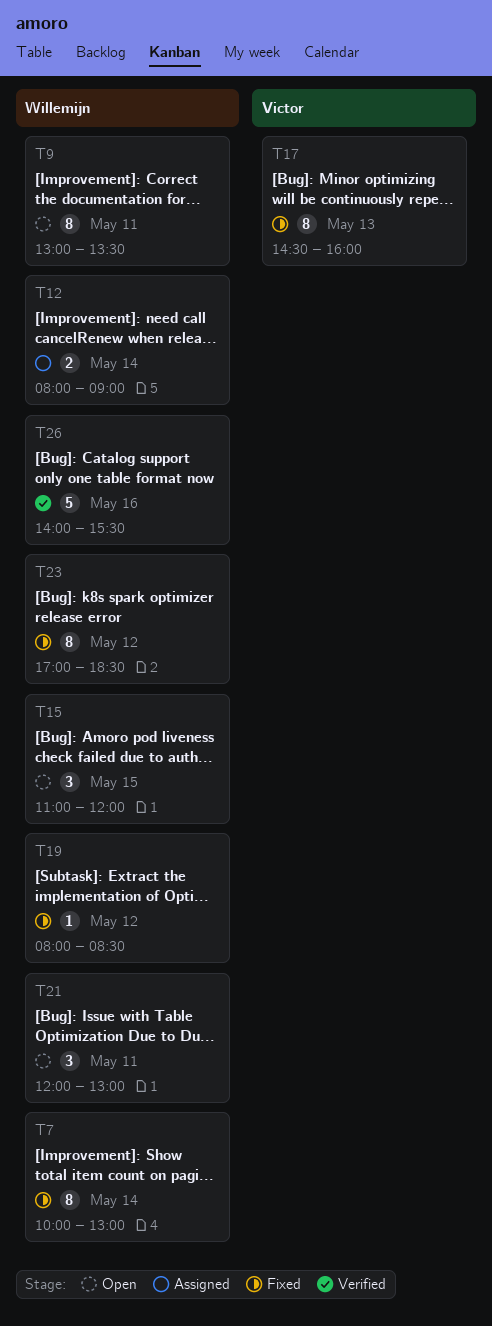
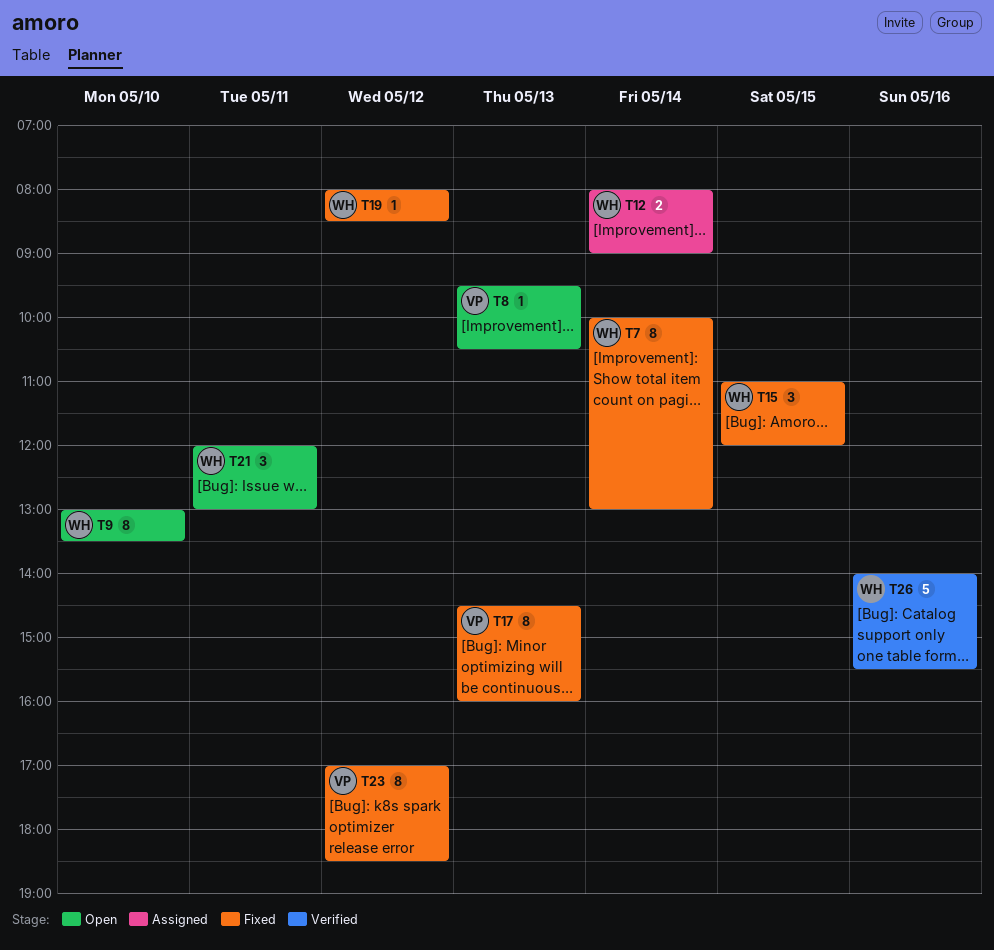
T8: none -> present
T9, day: May 11 -> May 10
T15, status: Open -> Fixed
T23, owner: Willemijn -> Victor

